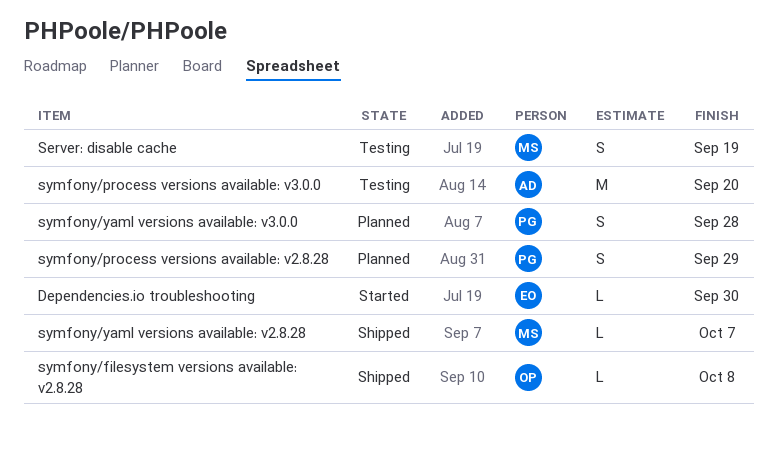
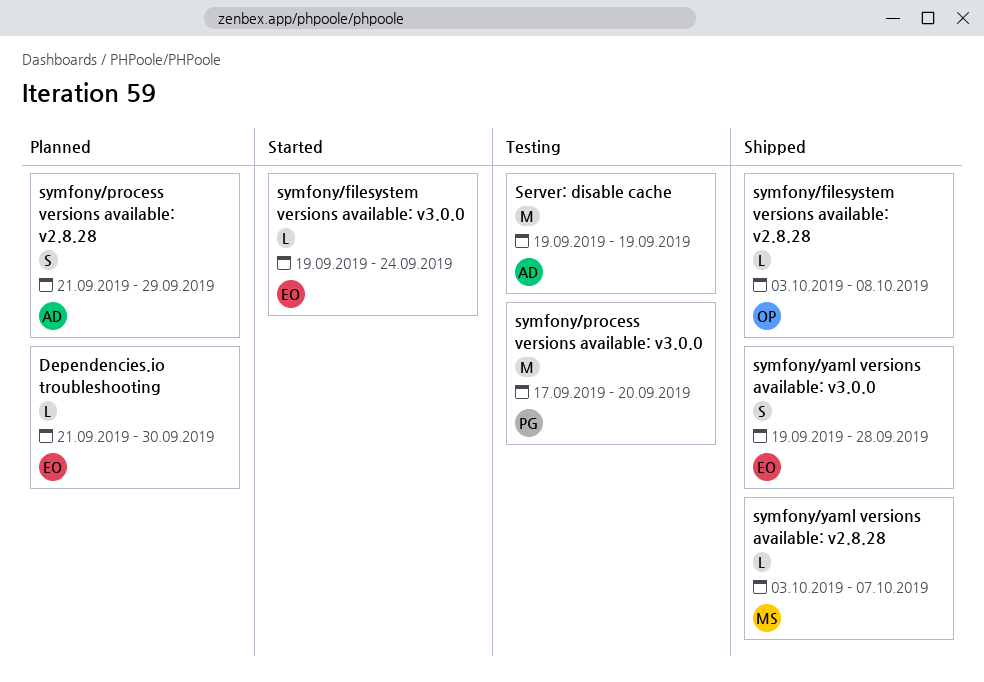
Dependencies.io troubleshooting, status: Started -> Planned
Server: disable cache, owner: MS -> AD
Server: disable cache, estimate: S -> M
symfony/filesystem versions available: v3.0.0: none -> present
symfony/process versions available: v2.8.28, owner: PG -> AD
symfony/process versions available: v3.0.0, owner: AD -> PG
symfony/yaml versions available: v3.0.0, status: Planned -> Shipped
symfony/yaml versions available: v3.0.0, owner: PG -> EO

